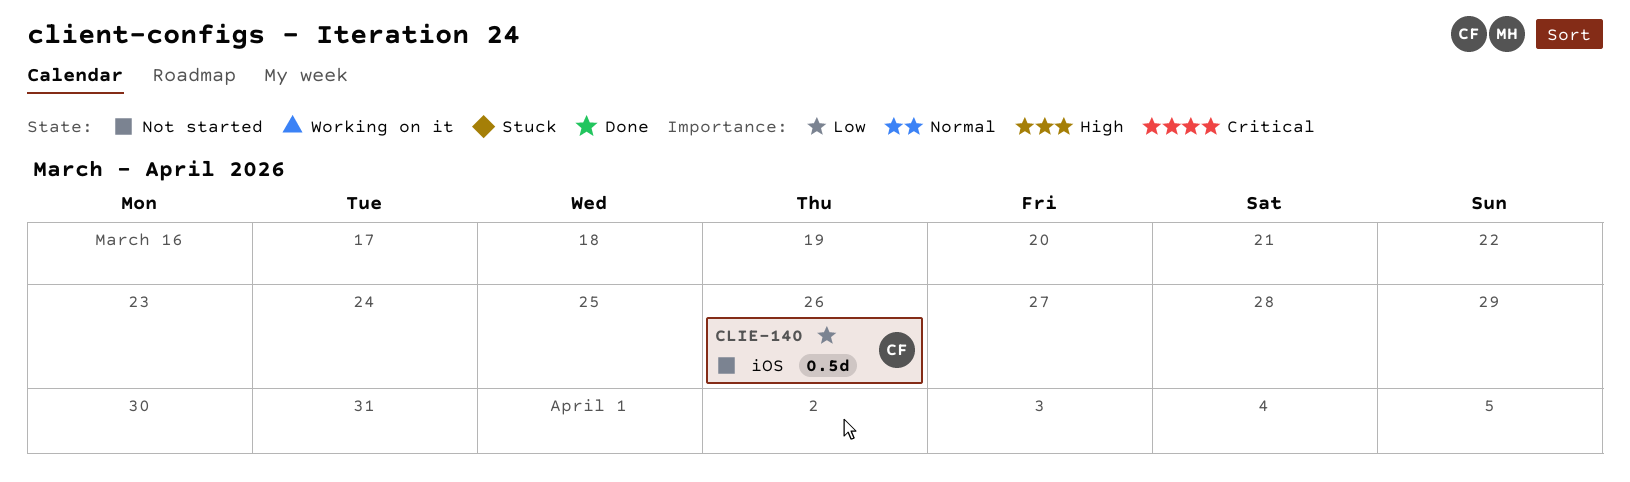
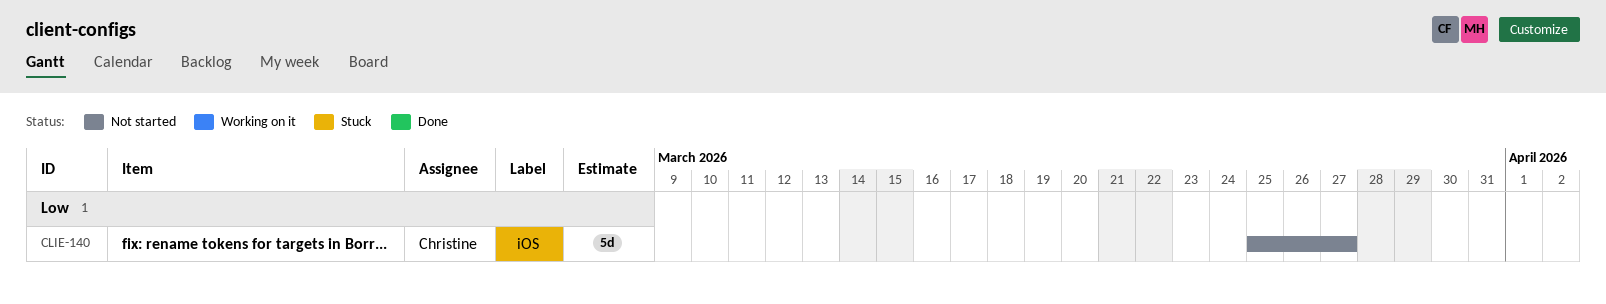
CLIE-140, estimate: 0.5d -> 5d
CLIE-140, due: Mar 26 -> Mar 27

